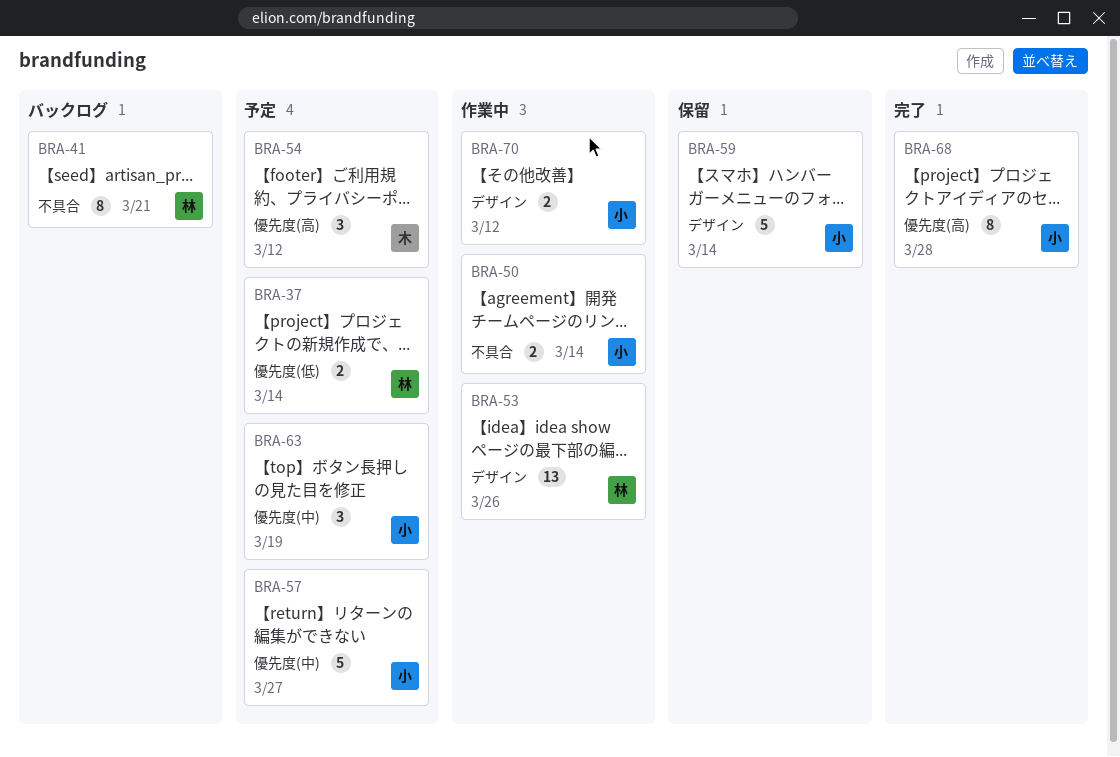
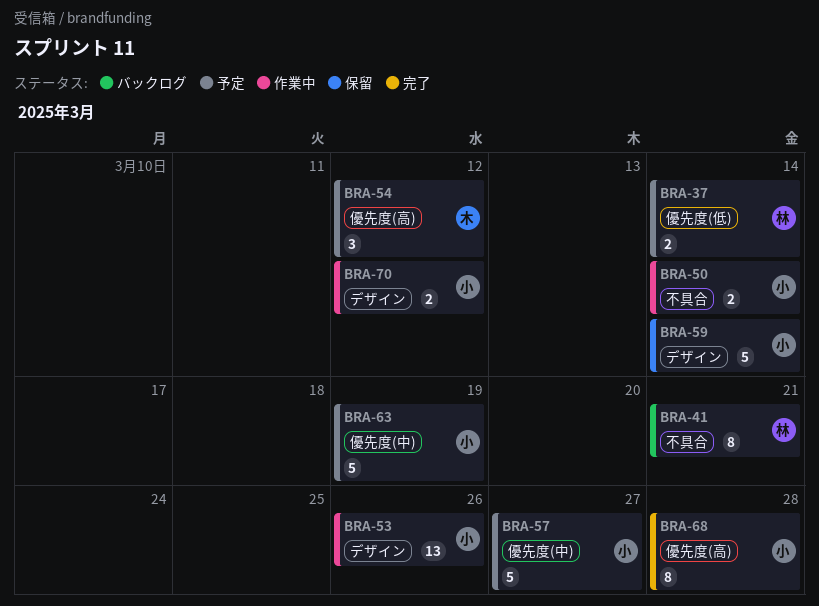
BRA-53, owner: 林 -> 小
BRA-63, estimate: 3 -> 5

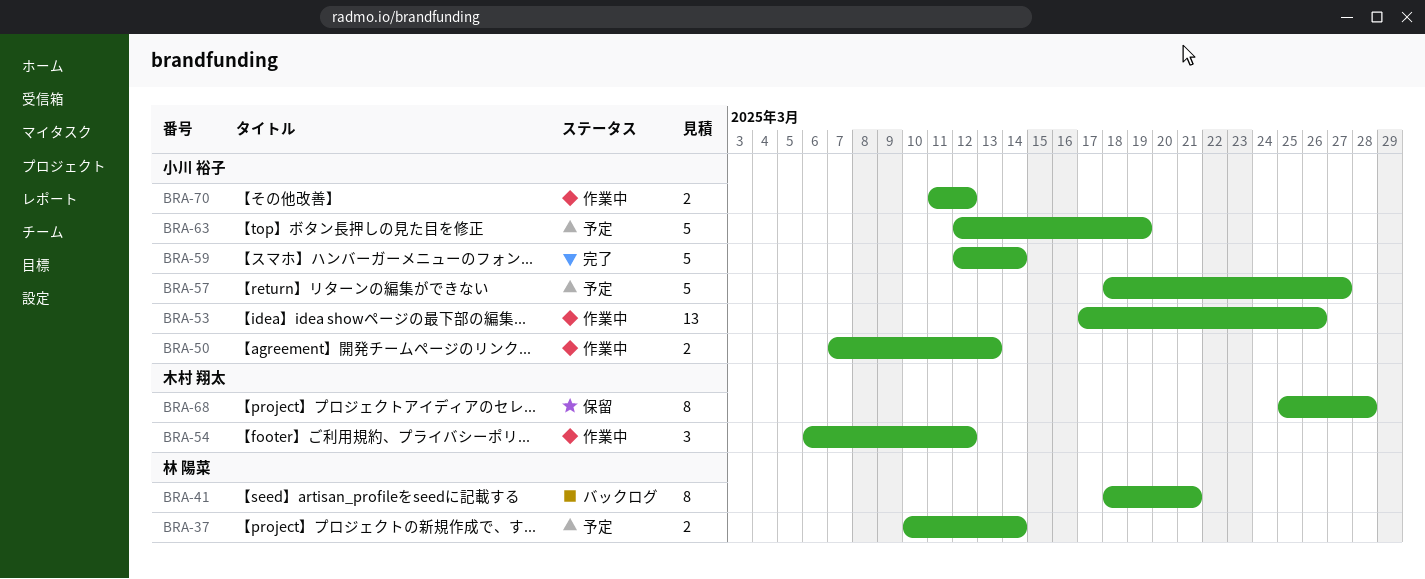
BRA-50, due: Mar 14 -> Mar 13
BRA-54, status: 予定 -> 作業中
BRA-59, status: 保留 -> 完了
BRA-68, status: 完了 -> 保留
BRA-68, owner: 小川 裕子 -> 木村 翔太

